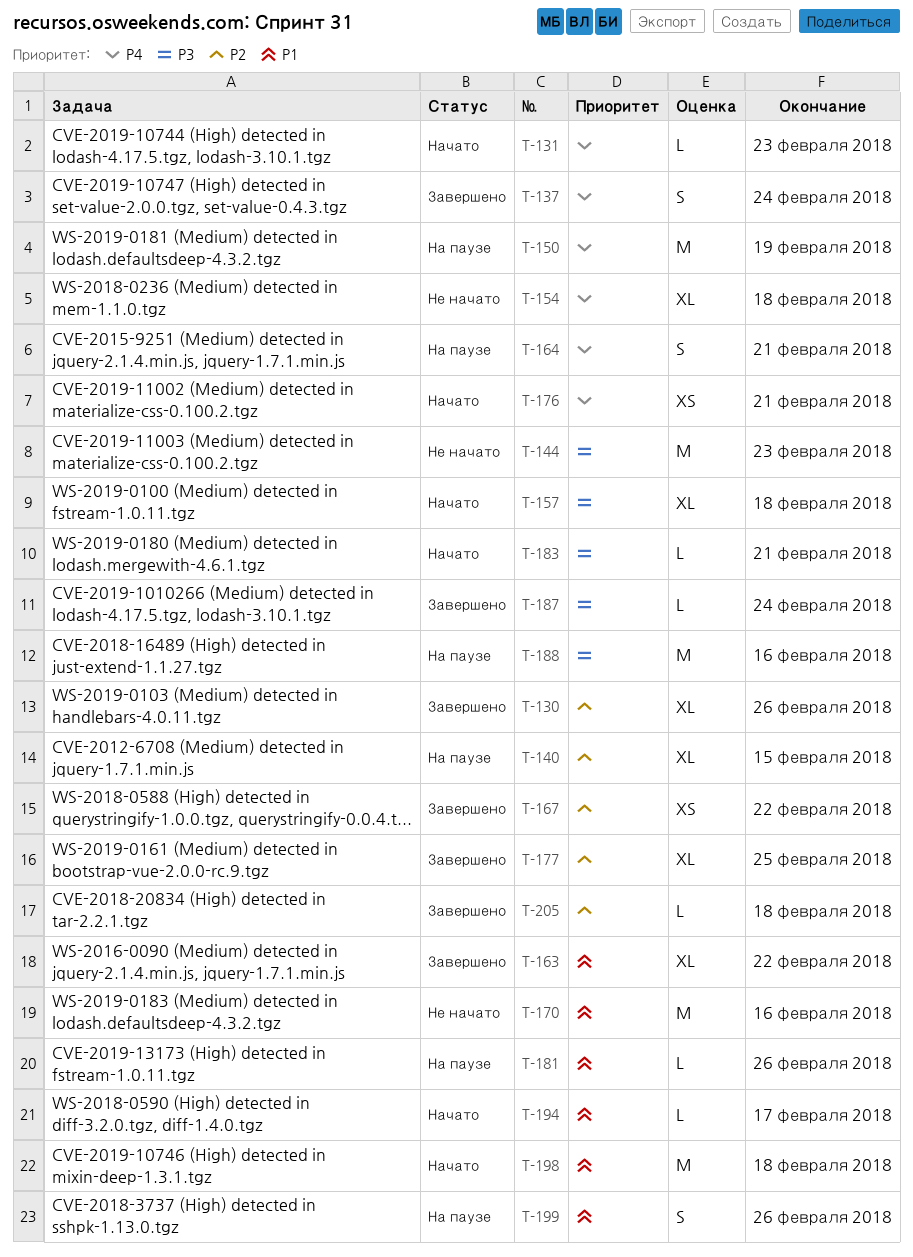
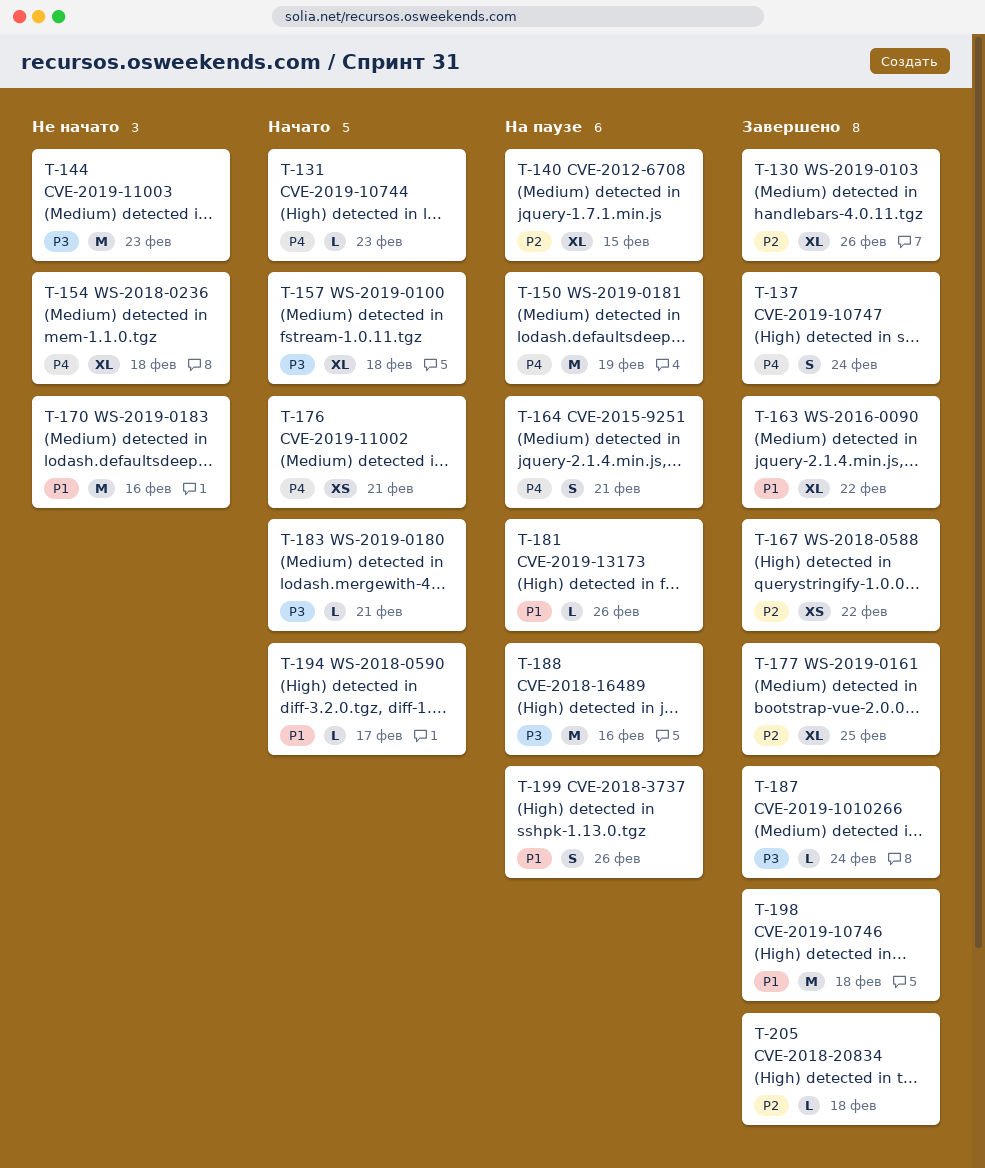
T-198, status: Начато -> Завершено

